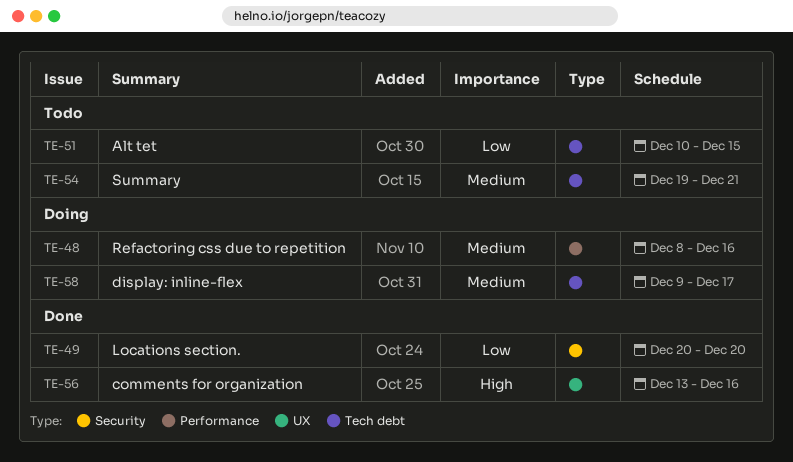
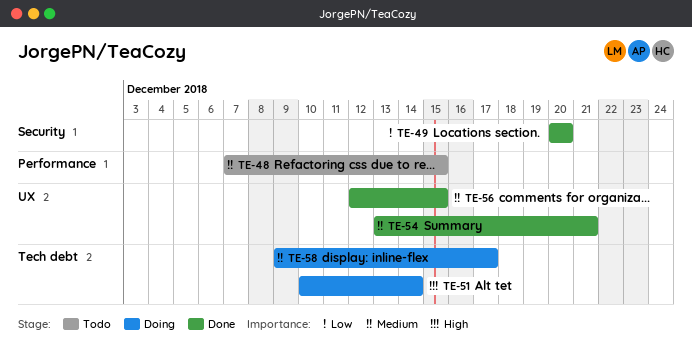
TE-48, status: Doing -> Todo
TE-48, start: Dec 8 -> Dec 7
TE-48, due: Dec 16 -> Dec 15
TE-51, status: Todo -> Doing
TE-51, priority: Low -> High
TE-51, due: Dec 15 -> Dec 14
TE-54, status: Todo -> Done
TE-54, label: Tech debt -> UX
TE-54, start: Dec 19 -> Dec 13
TE-56, priority: High -> Medium
TE-56, start: Dec 13 -> Dec 12
TE-56, due: Dec 16 -> Dec 15

